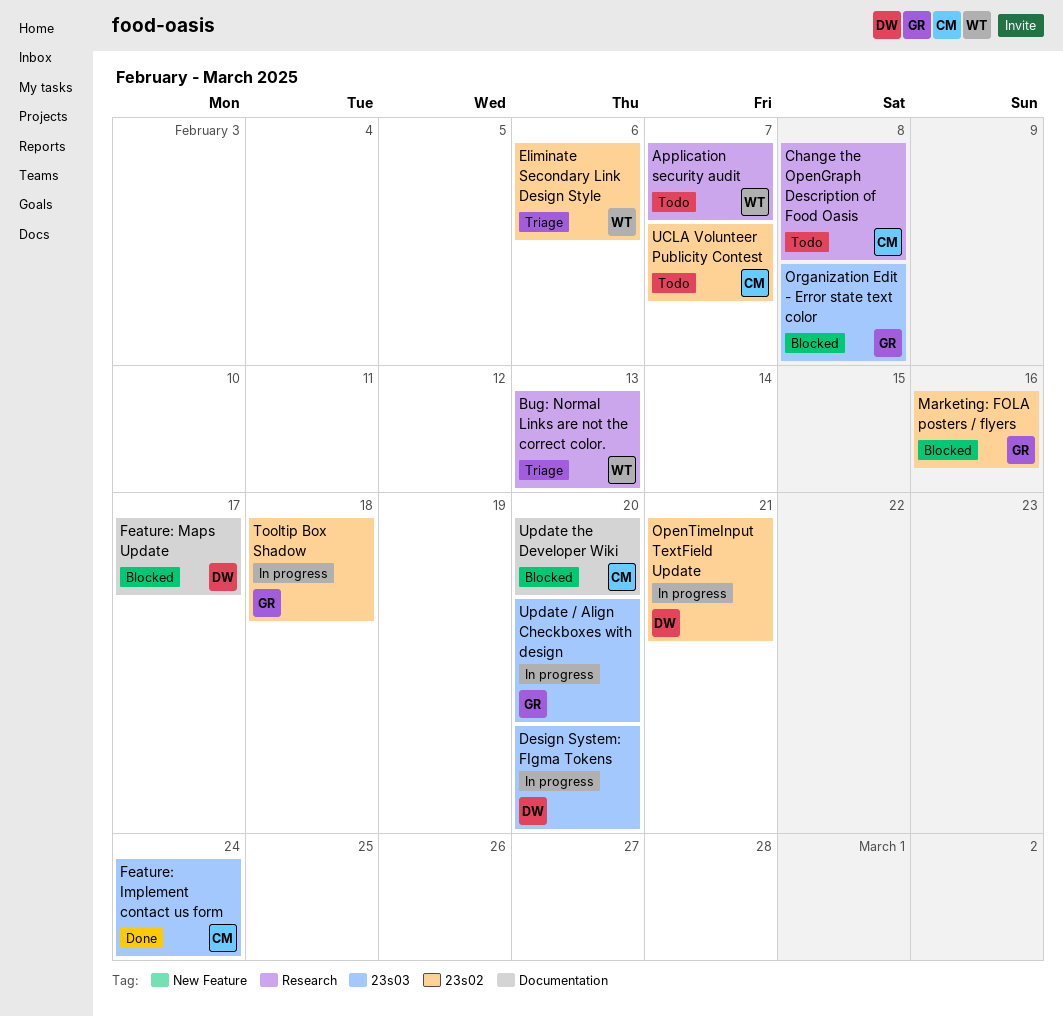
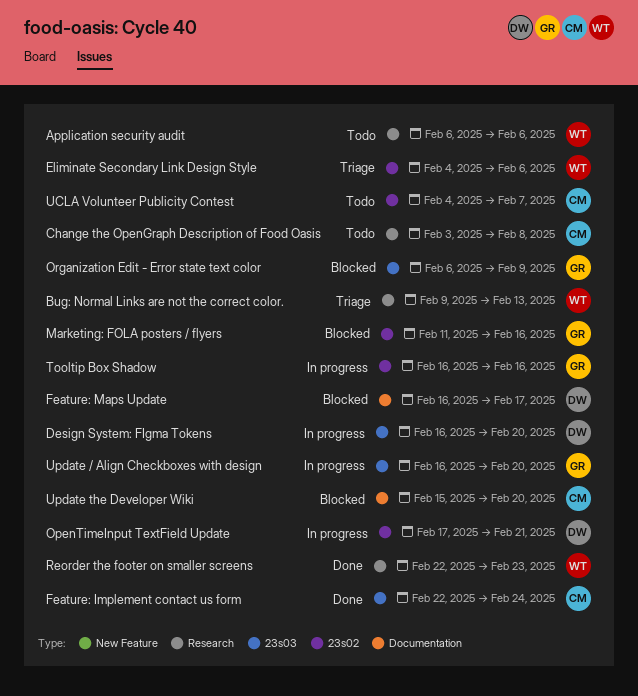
Application security audit, due: Feb 7 -> Feb 6
Organization Edit - Error state text color, due: Feb 8 -> Feb 9
Reorder the footer on smaller screens: none -> present
Tooltip Box Shadow, due: Feb 18 -> Feb 16

